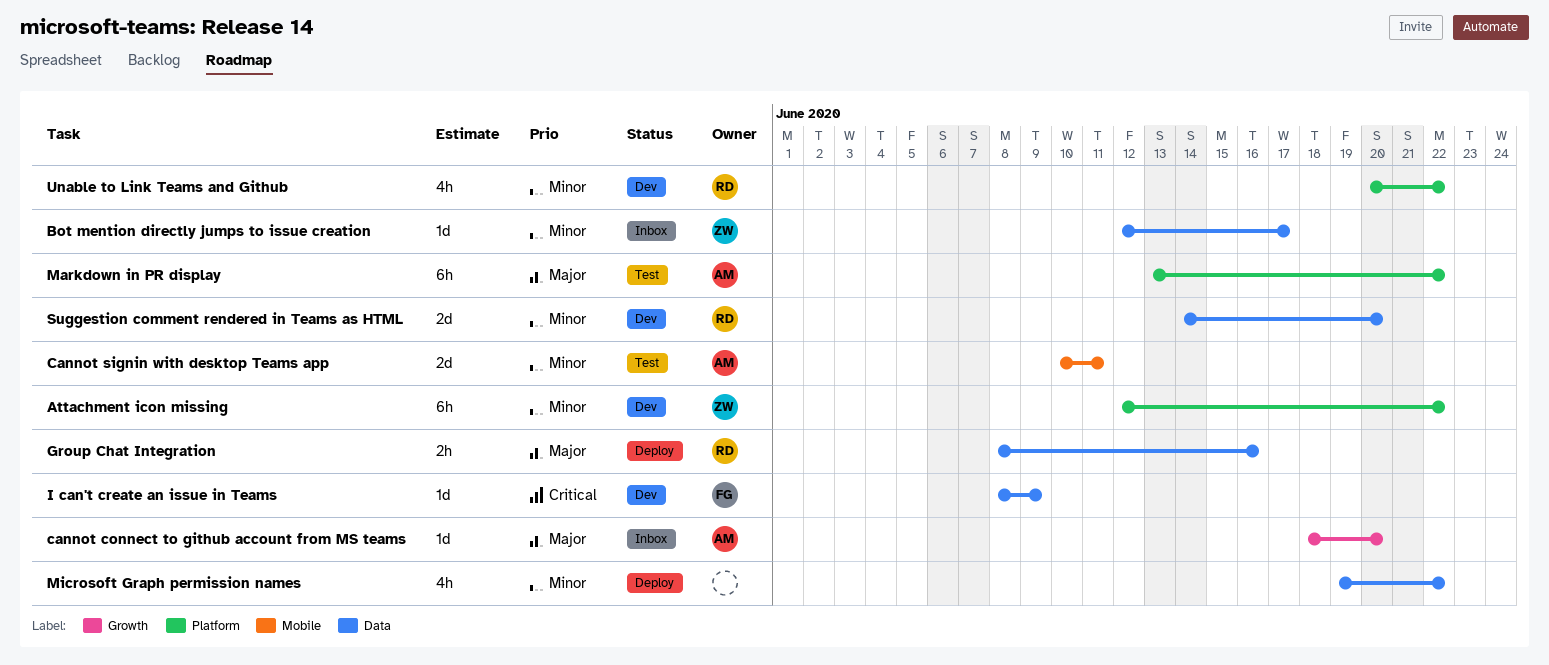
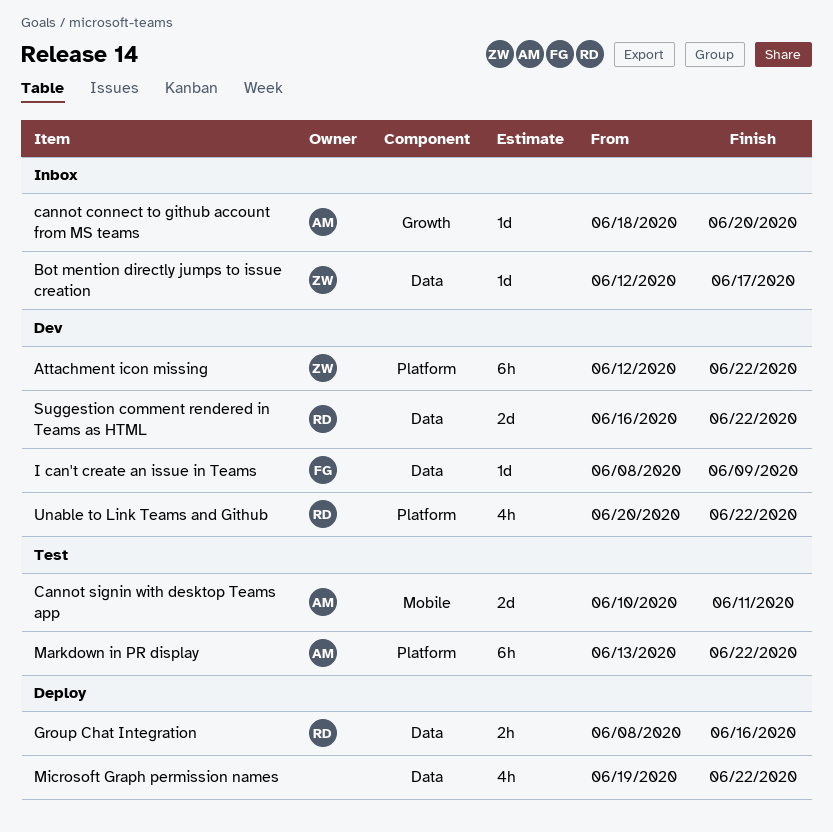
Suggestion comment rendered in Teams as HTML, start: Jun 14 -> Jun 16
Suggestion comment rendered in Teams as HTML, due: Jun 20 -> Jun 22

